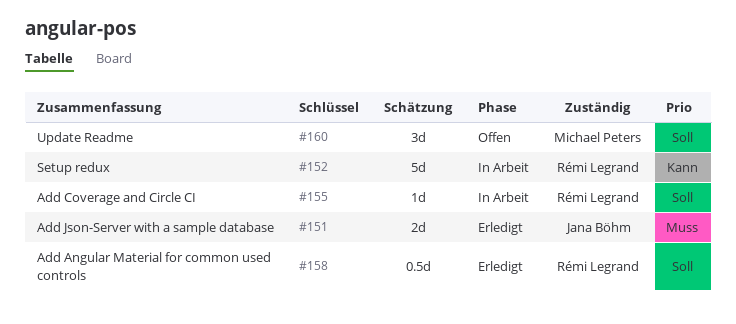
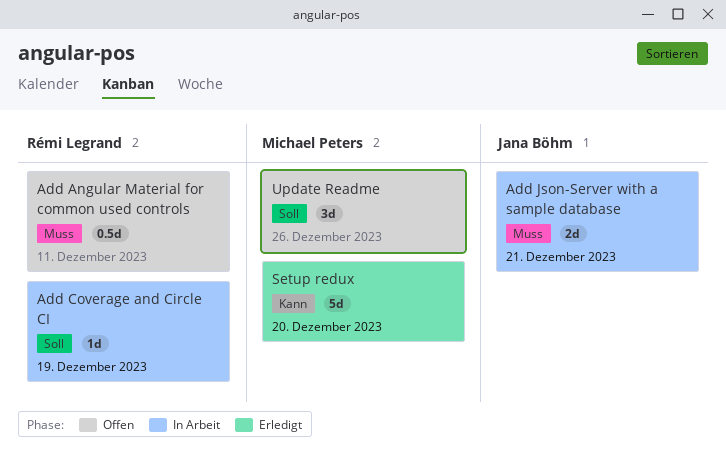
Add Angular Material for common used controls, status: Erledigt -> Offen
Add Angular Material for common used controls, priority: Soll -> Muss
Add Json-Server with a sample database, status: Erledigt -> In Arbeit
Setup redux, status: In Arbeit -> Erledigt
Setup redux, owner: Rémi Legrand -> Michael Peters

